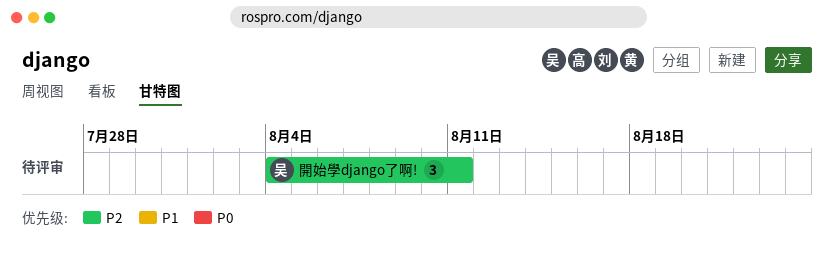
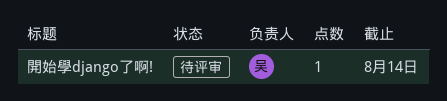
開始學django了啊!, estimate: 3 -> 1
開始學django了啊!, due: Aug 11 -> Aug 14

